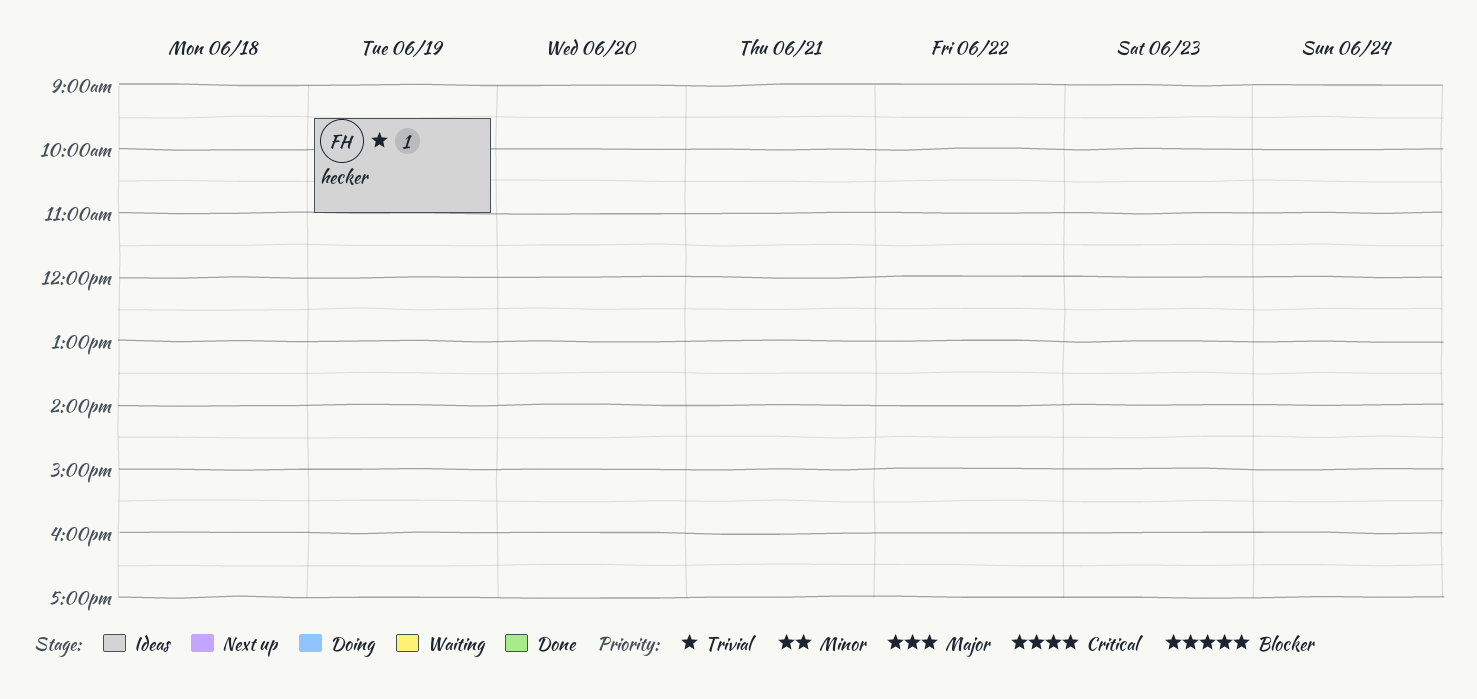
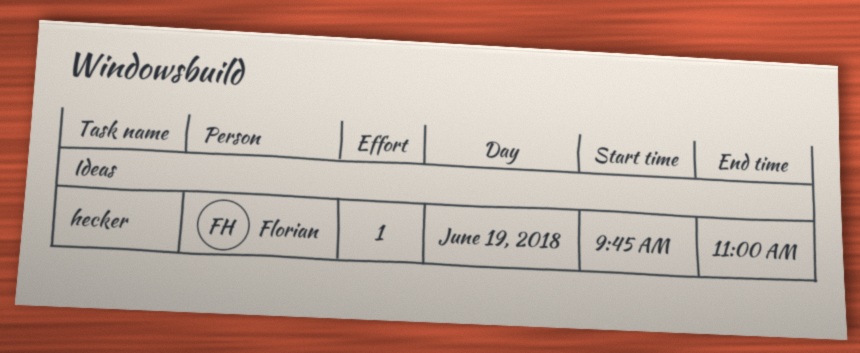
hecker, begins: 09:30 -> 09:45

